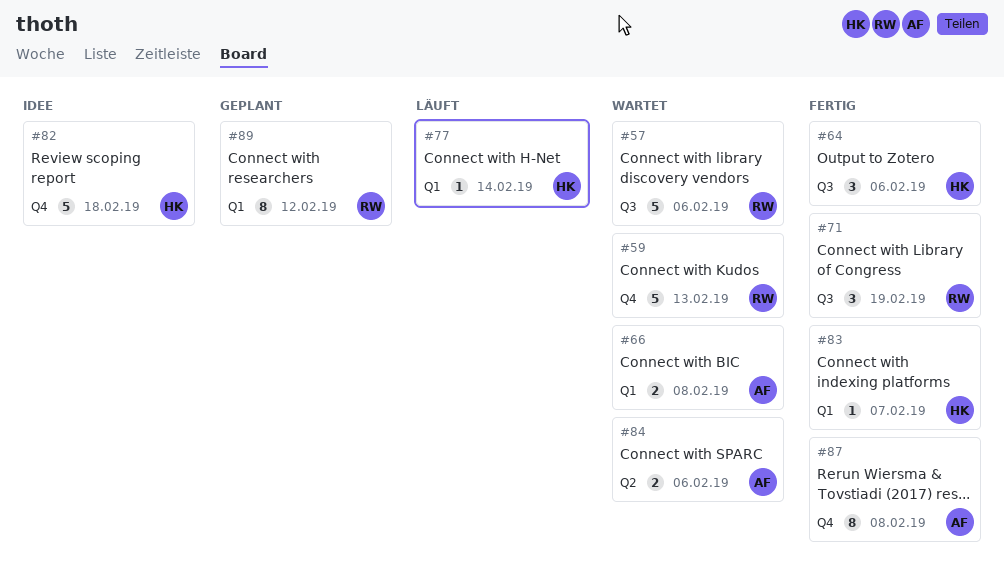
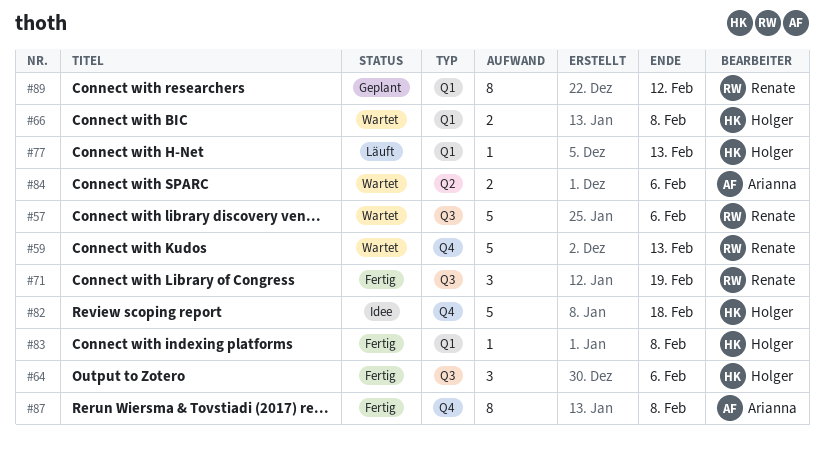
#66, owner: Arianna -> Holger
#77, due: Feb 14 -> Feb 13
#83, due: Feb 7 -> Feb 8

